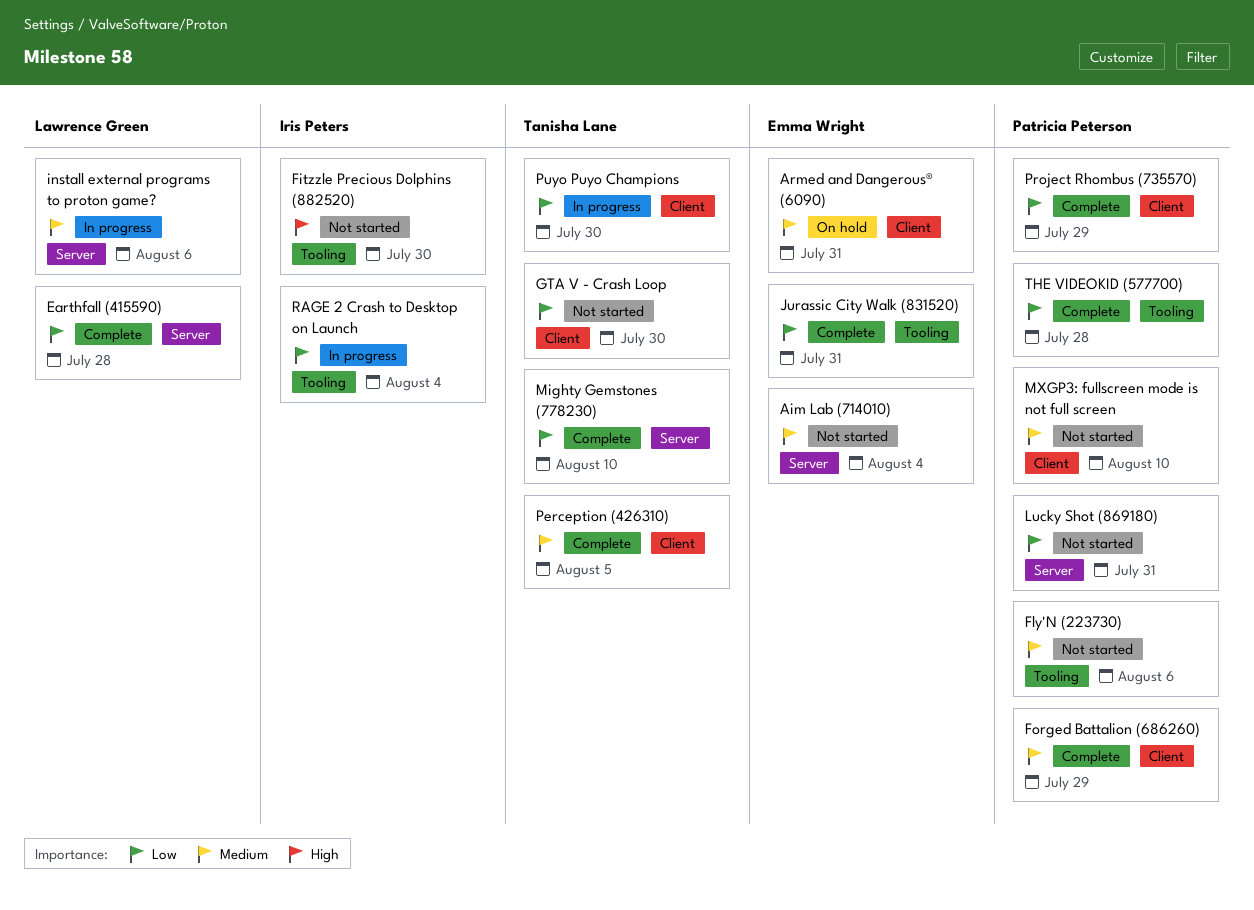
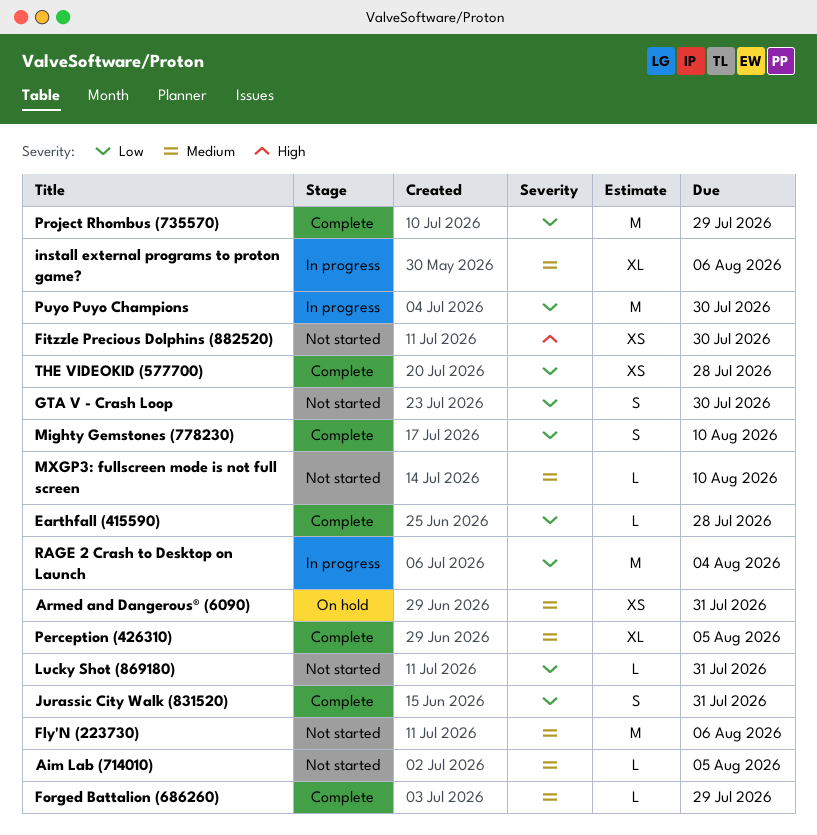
Aim Lab (714010), due: Aug 4 -> Aug 5

